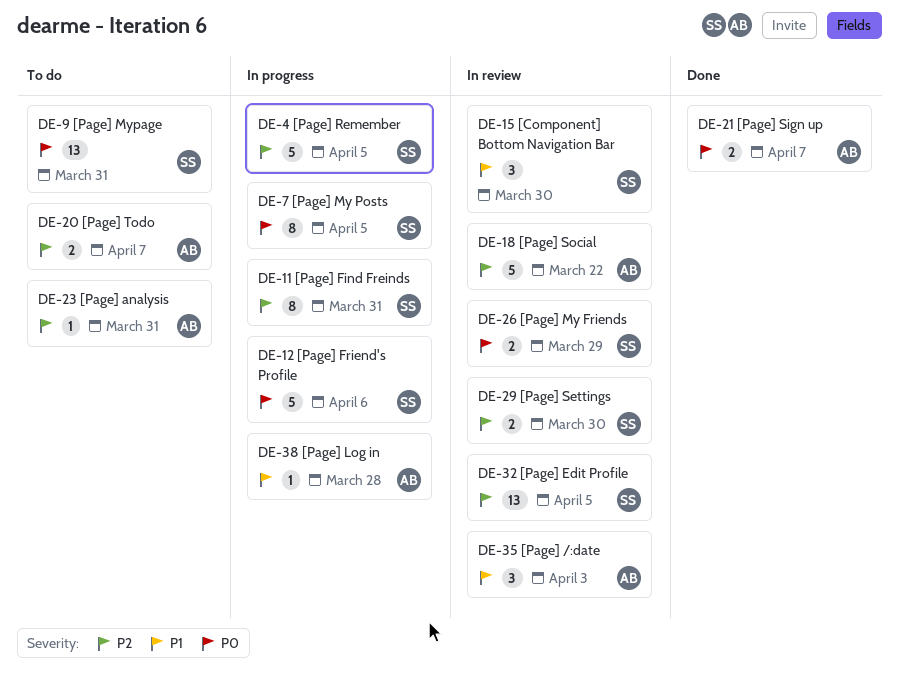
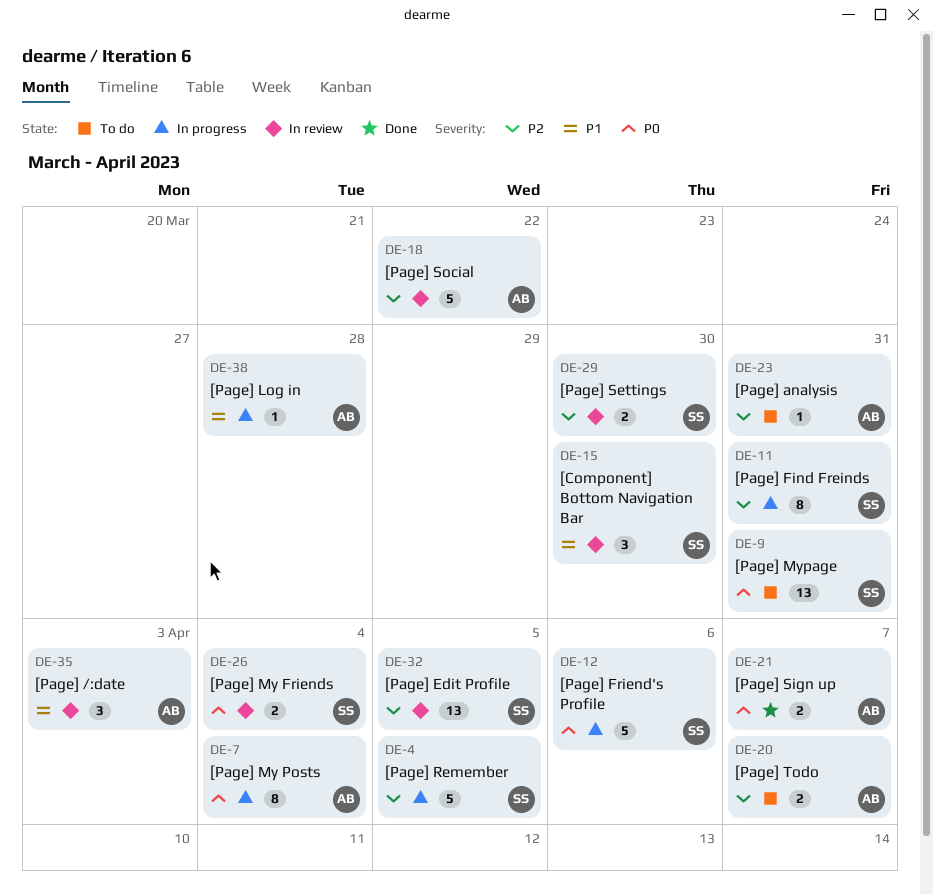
DE-7, owner: SS -> AB
DE-7, due: Apr 5 -> Apr 4
DE-26, due: Mar 29 -> Apr 4

